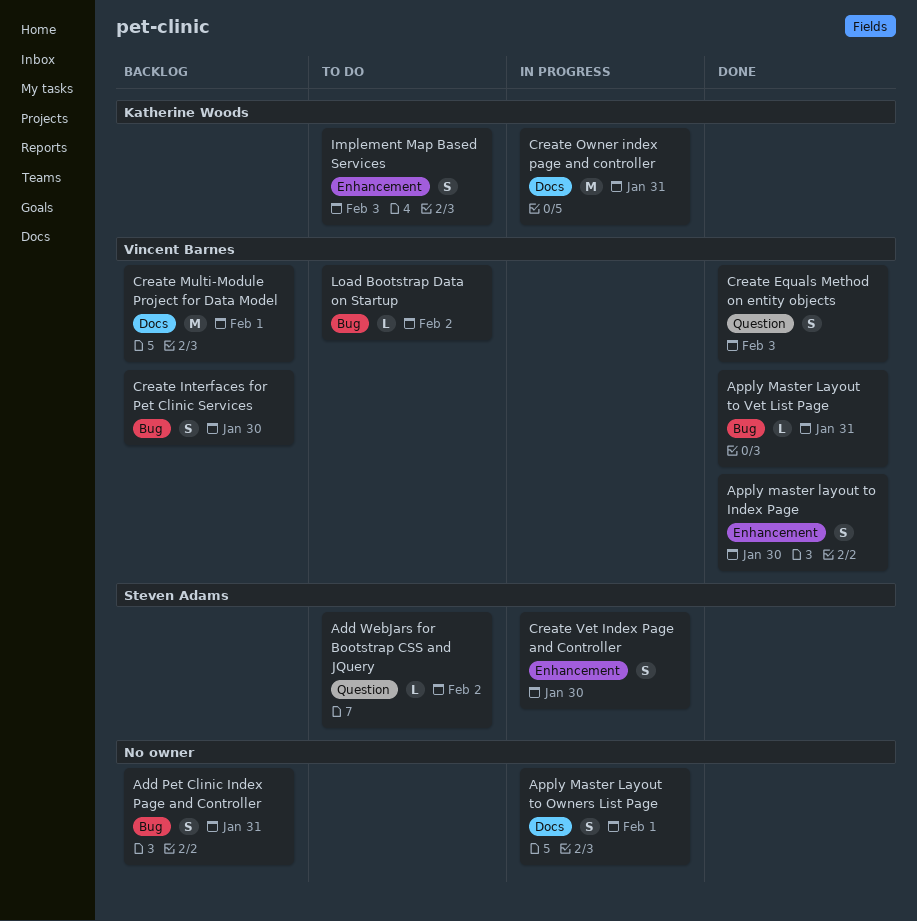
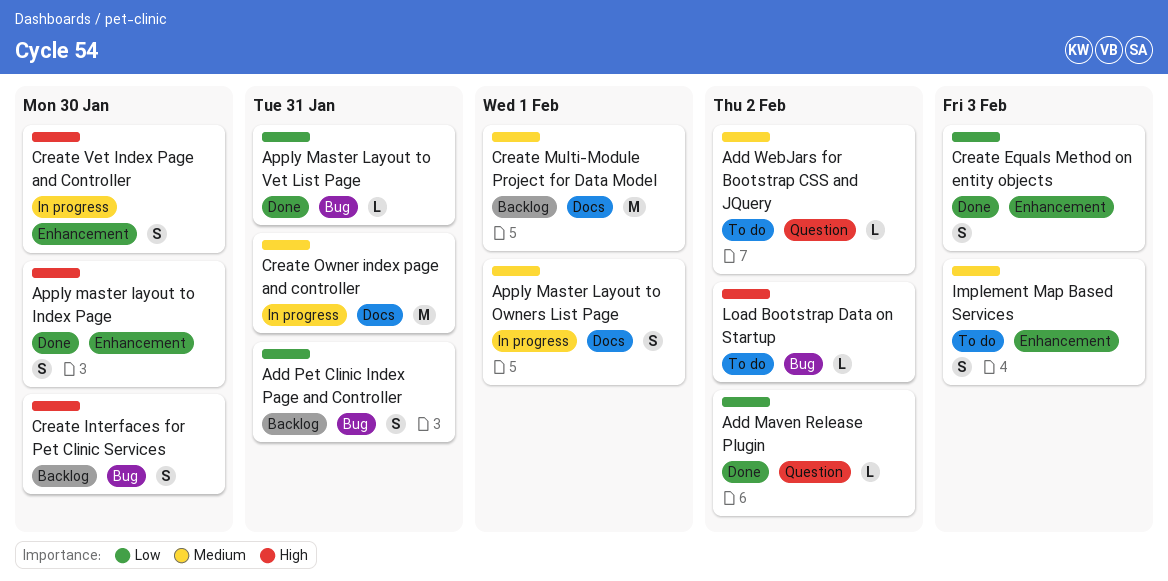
Add Maven Release Plugin: none -> present
Create Equals Method on entity objects, label: Question -> Enhancement

